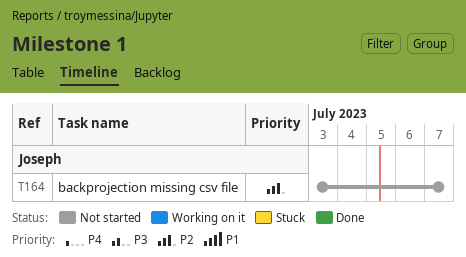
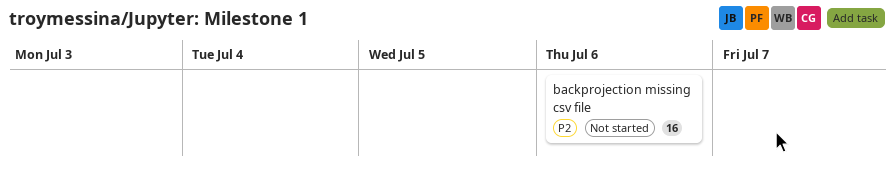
backprojection missing csv file, due: Jul 7 -> Jul 6

